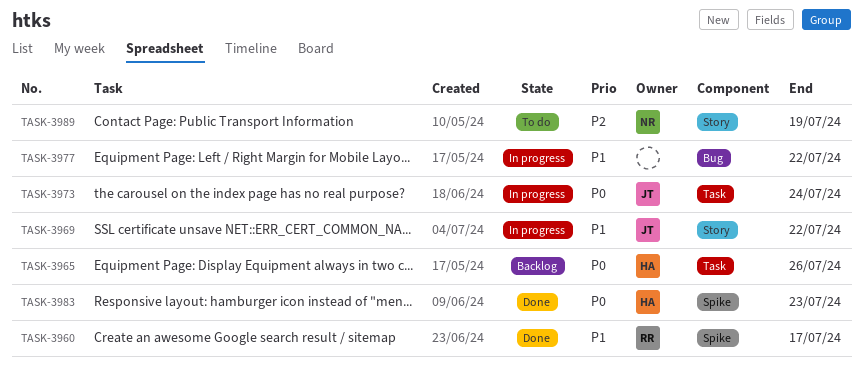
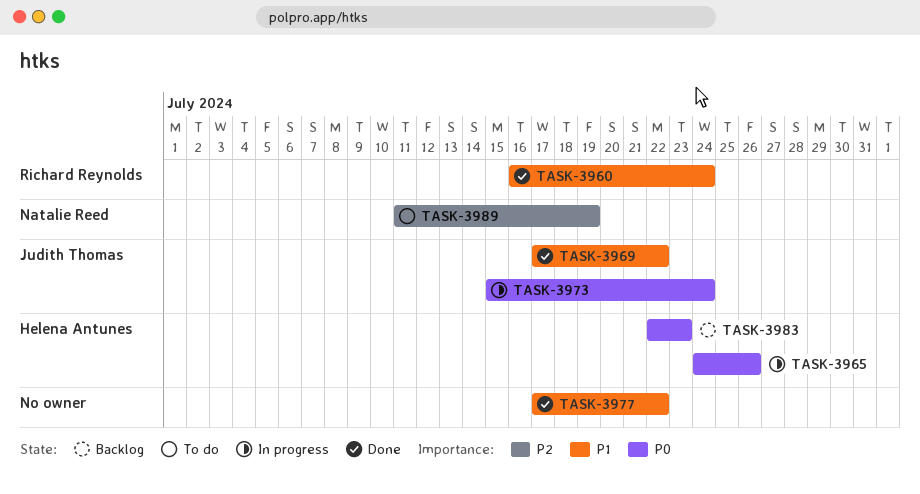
TASK-3960, due: Jul 17 -> Jul 24
TASK-3965, status: Backlog -> In progress
TASK-3969, status: In progress -> Done
TASK-3977, status: In progress -> Done
TASK-3983, status: Done -> Backlog

